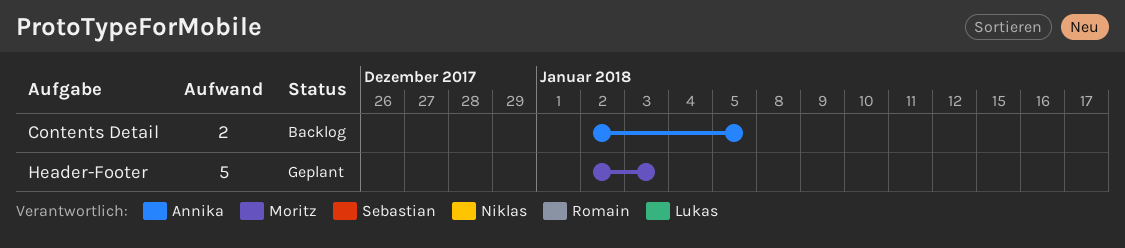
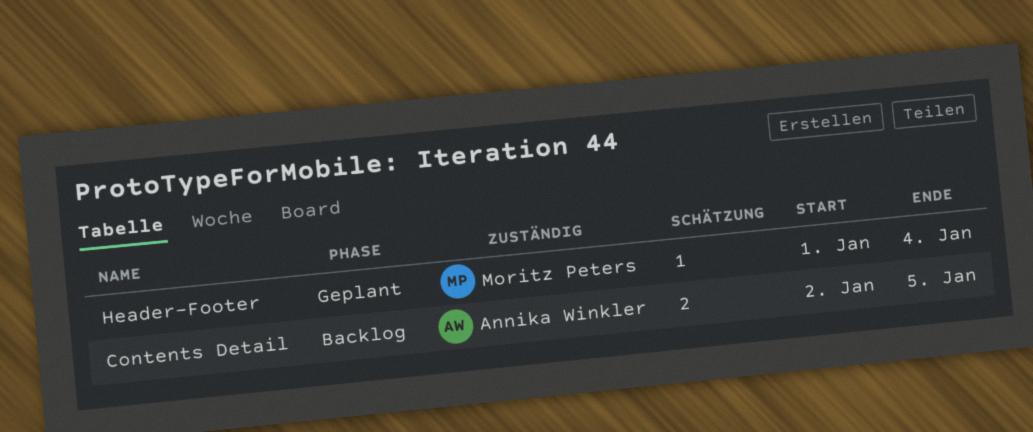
Header-Footer, estimate: 5 -> 1
Header-Footer, start: Jan 2 -> Jan 1
Header-Footer, due: Jan 3 -> Jan 4

